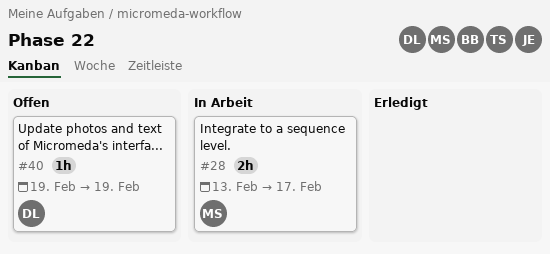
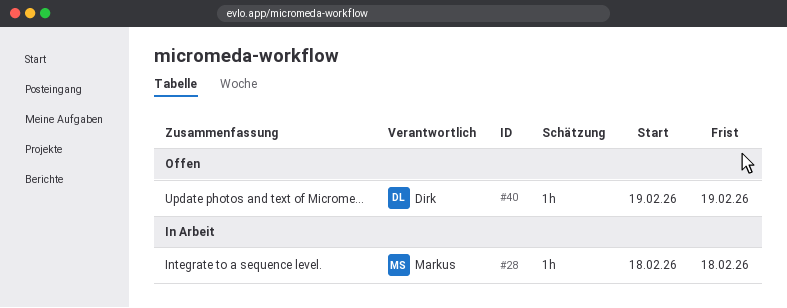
#28, estimate: 2h -> 1h
#28, start: Feb 13 -> Feb 18
#28, due: Feb 17 -> Feb 18

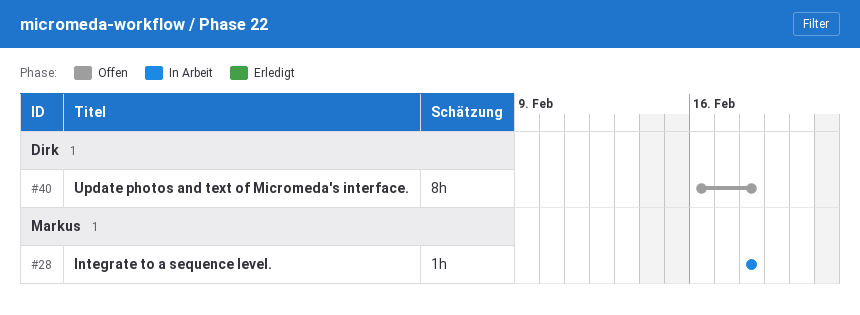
#40, estimate: 1h -> 8h
#40, start: Feb 19 -> Feb 16
#40, due: Feb 19 -> Feb 18

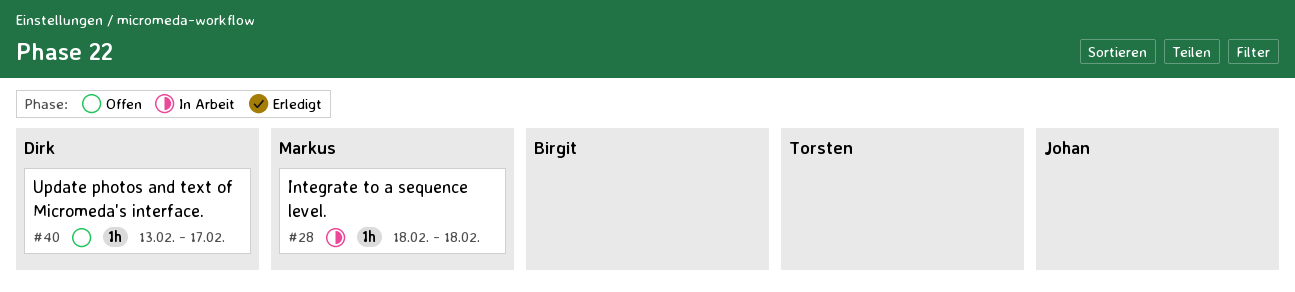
#40, estimate: 8h -> 1h
#40, start: Feb 16 -> Feb 13
#40, due: Feb 18 -> Feb 17

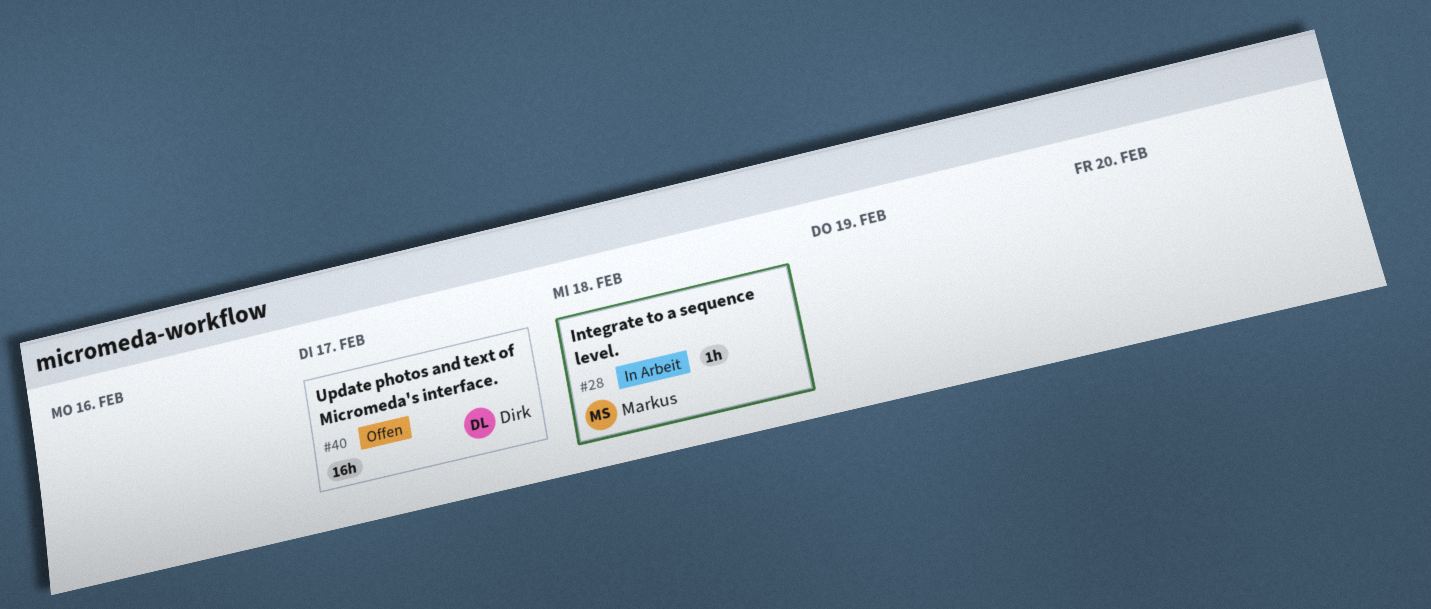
#40, estimate: 1h -> 16h

